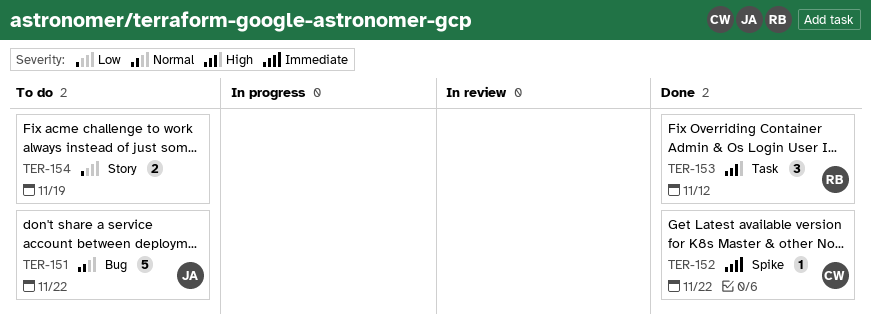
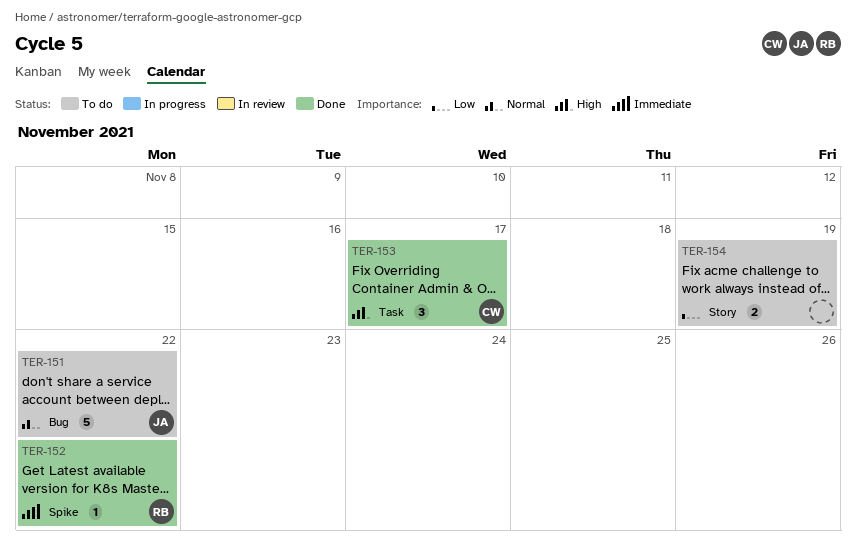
TER-152, owner: CW -> RB
TER-153, owner: RB -> CW
TER-153, due: Nov 12 -> Nov 17

